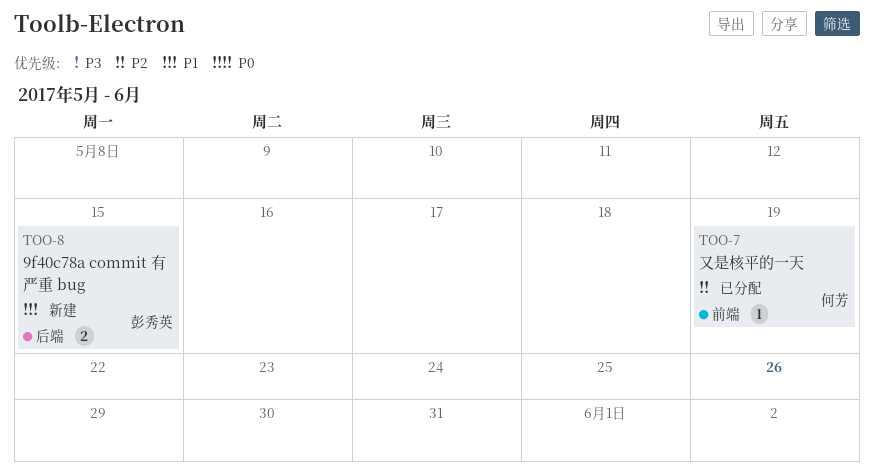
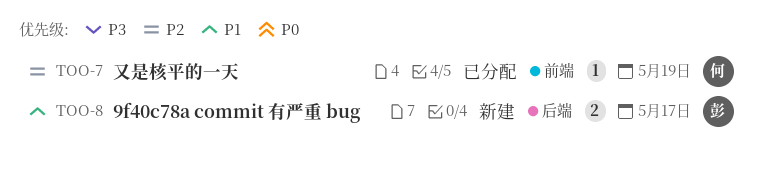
TOO-8, due: May 15 -> May 17

